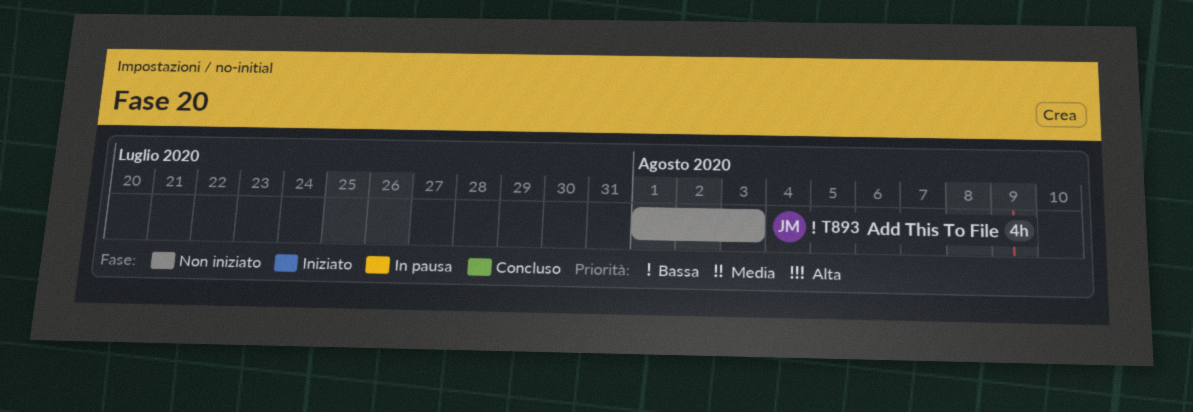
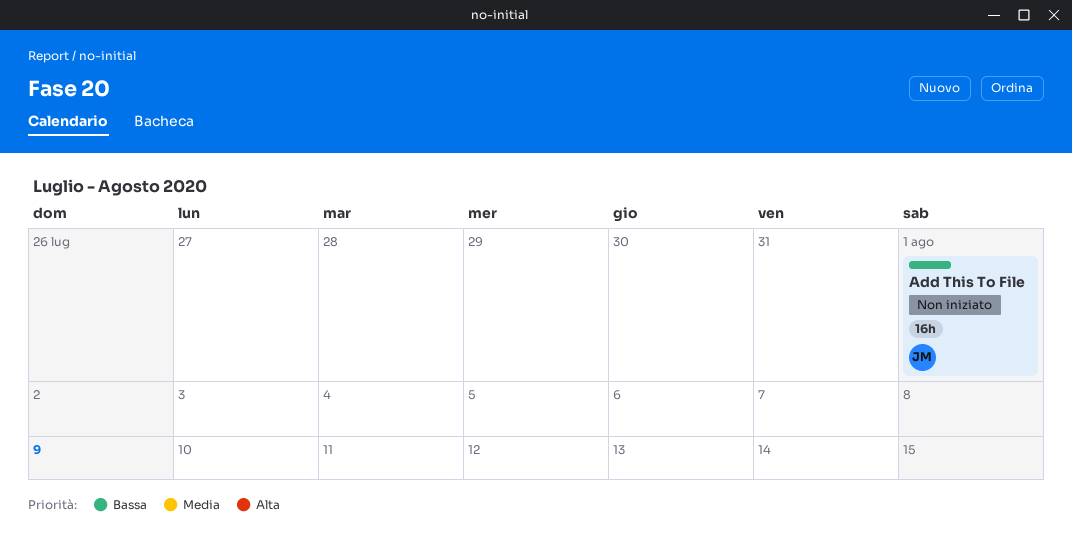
Add This To File, estimate: 4h -> 16h
Add This To File, due: Aug 3 -> Aug 1

